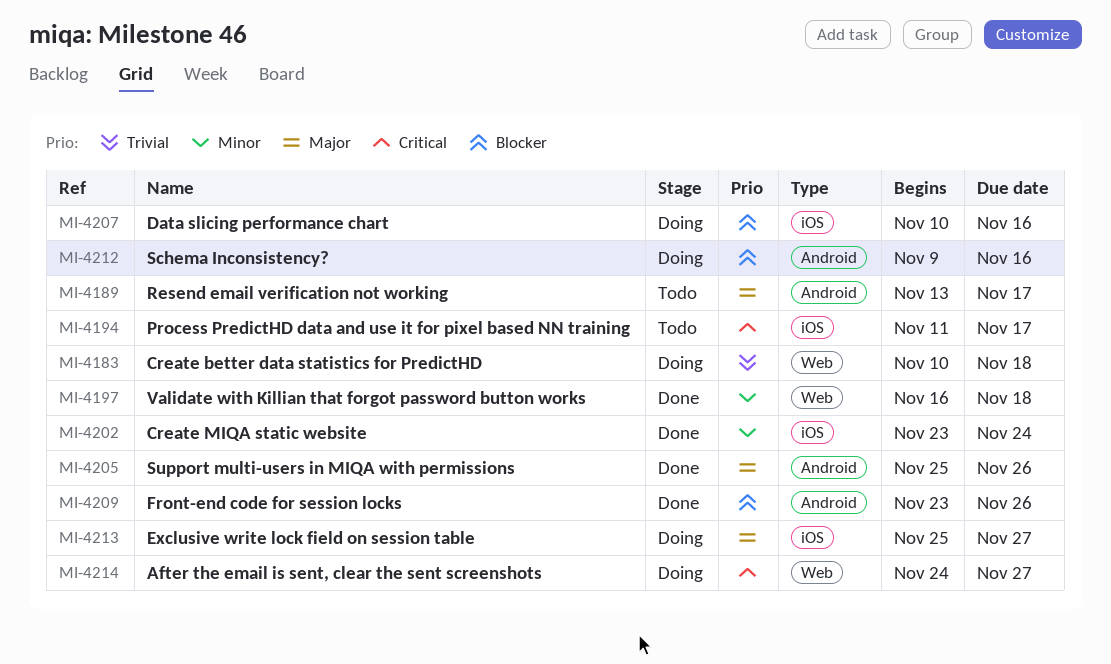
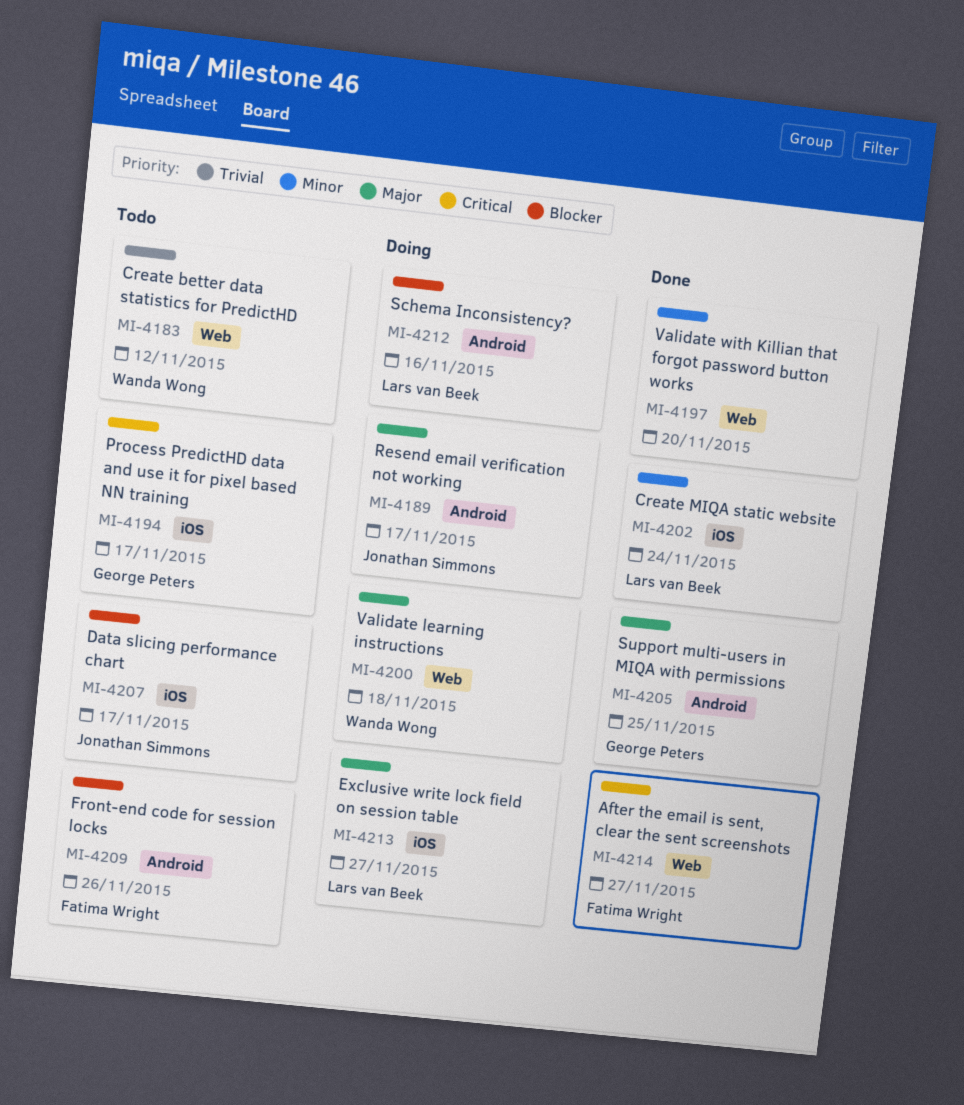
MI-4183, status: Doing -> Todo
MI-4183, due: Nov 18 -> Nov 12
MI-4189, status: Todo -> Doing
MI-4197, due: Nov 18 -> Nov 20
MI-4200: none -> present
MI-4205, due: Nov 26 -> Nov 25
MI-4207, status: Doing -> Todo
MI-4207, due: Nov 16 -> Nov 17
MI-4209, status: Done -> Todo
MI-4214, status: Doing -> Done

